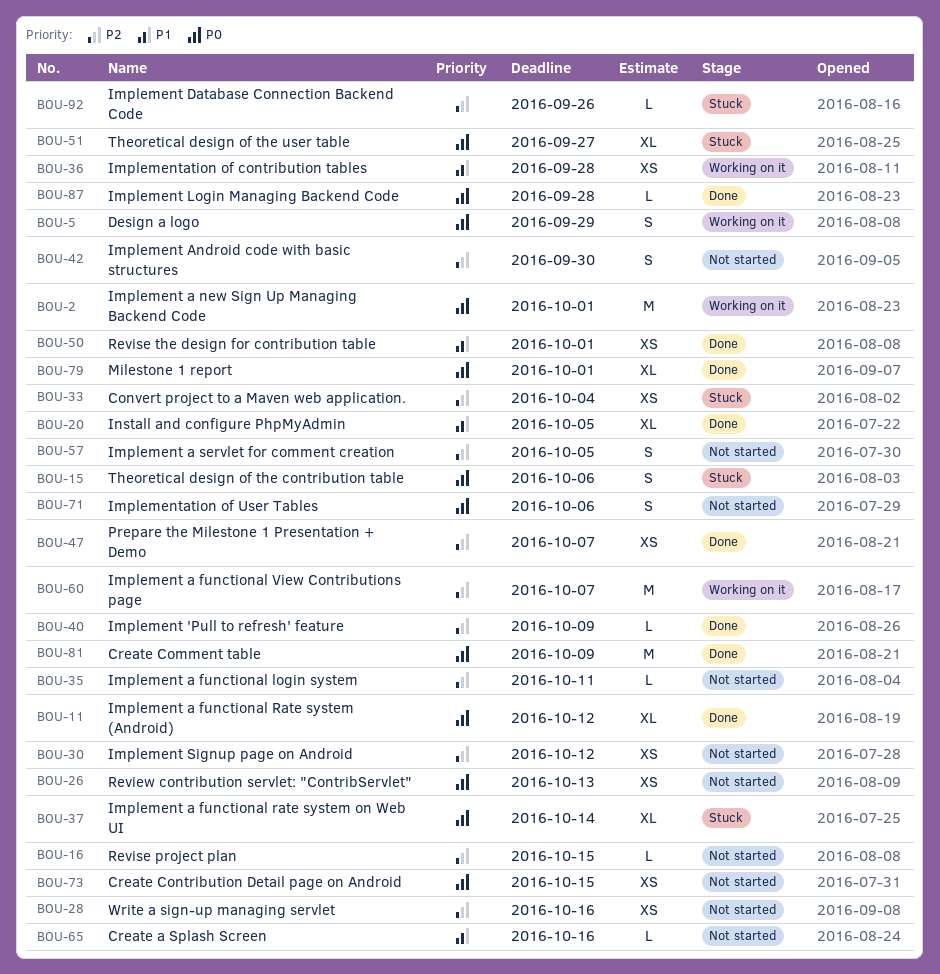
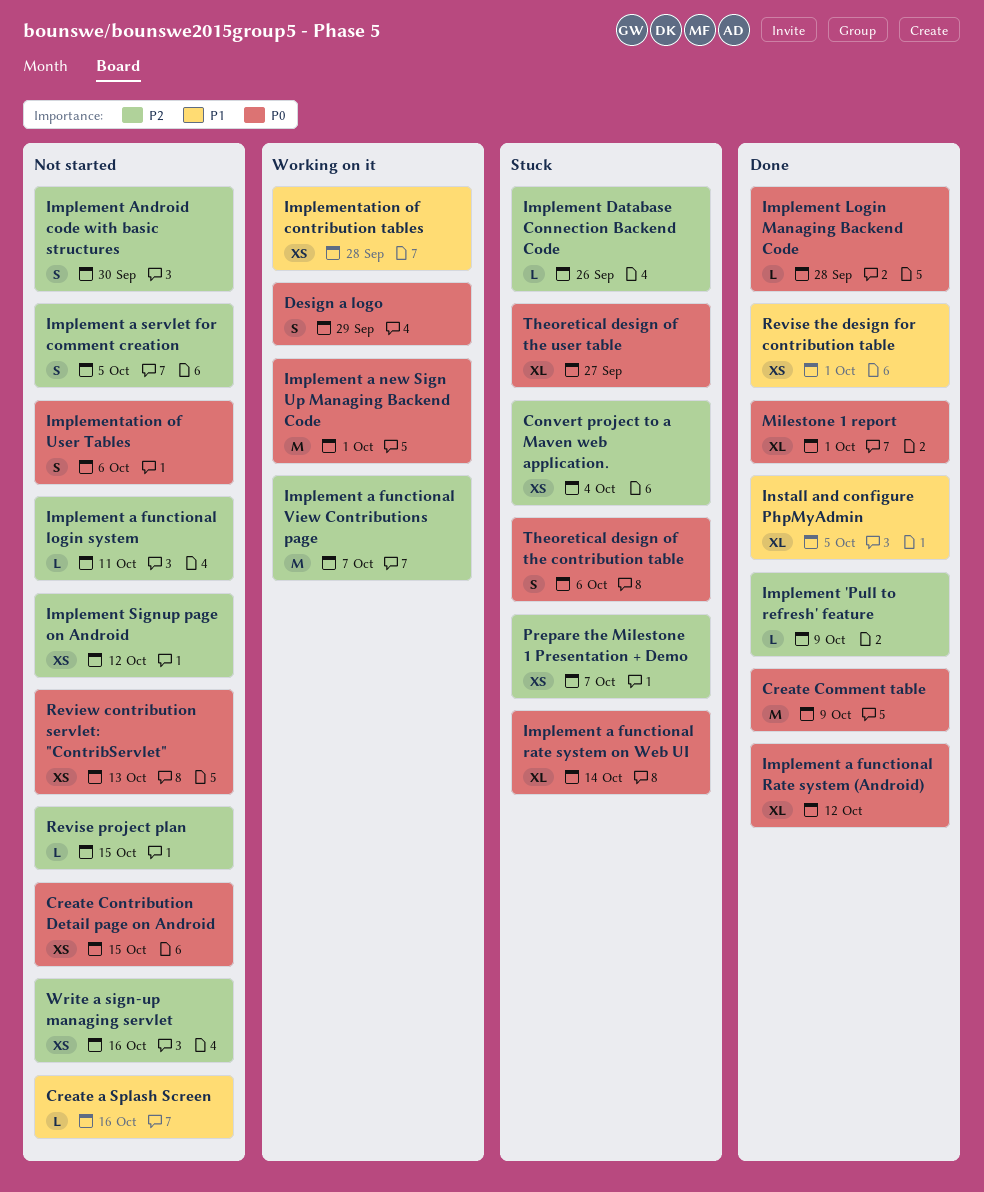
Prepare the Milestone 1 Presentation + Demo, status: Done -> Stuck

